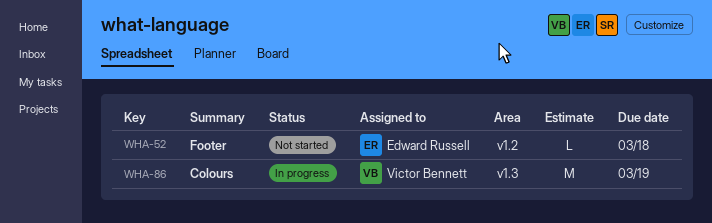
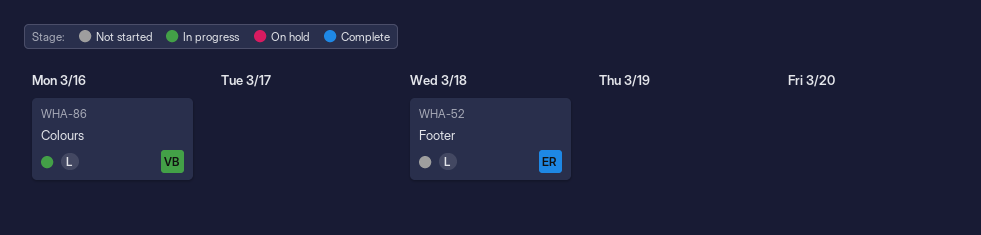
WHA-86, estimate: M -> L
WHA-86, due: Mar 19 -> Mar 16

